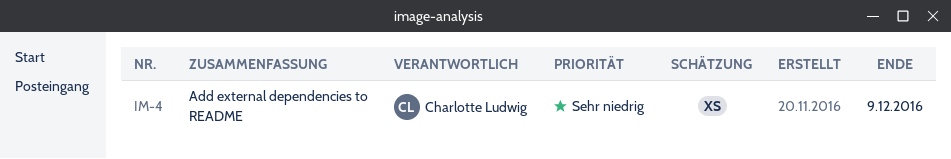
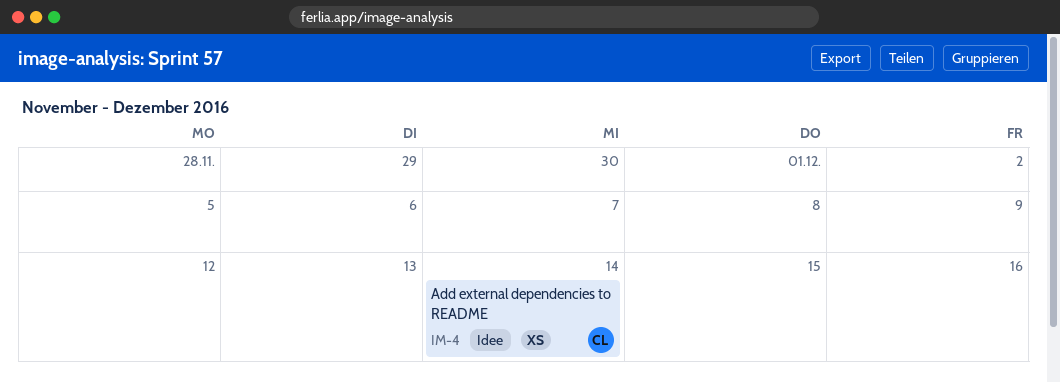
IM-4, due: Dec 9 -> Dec 14

